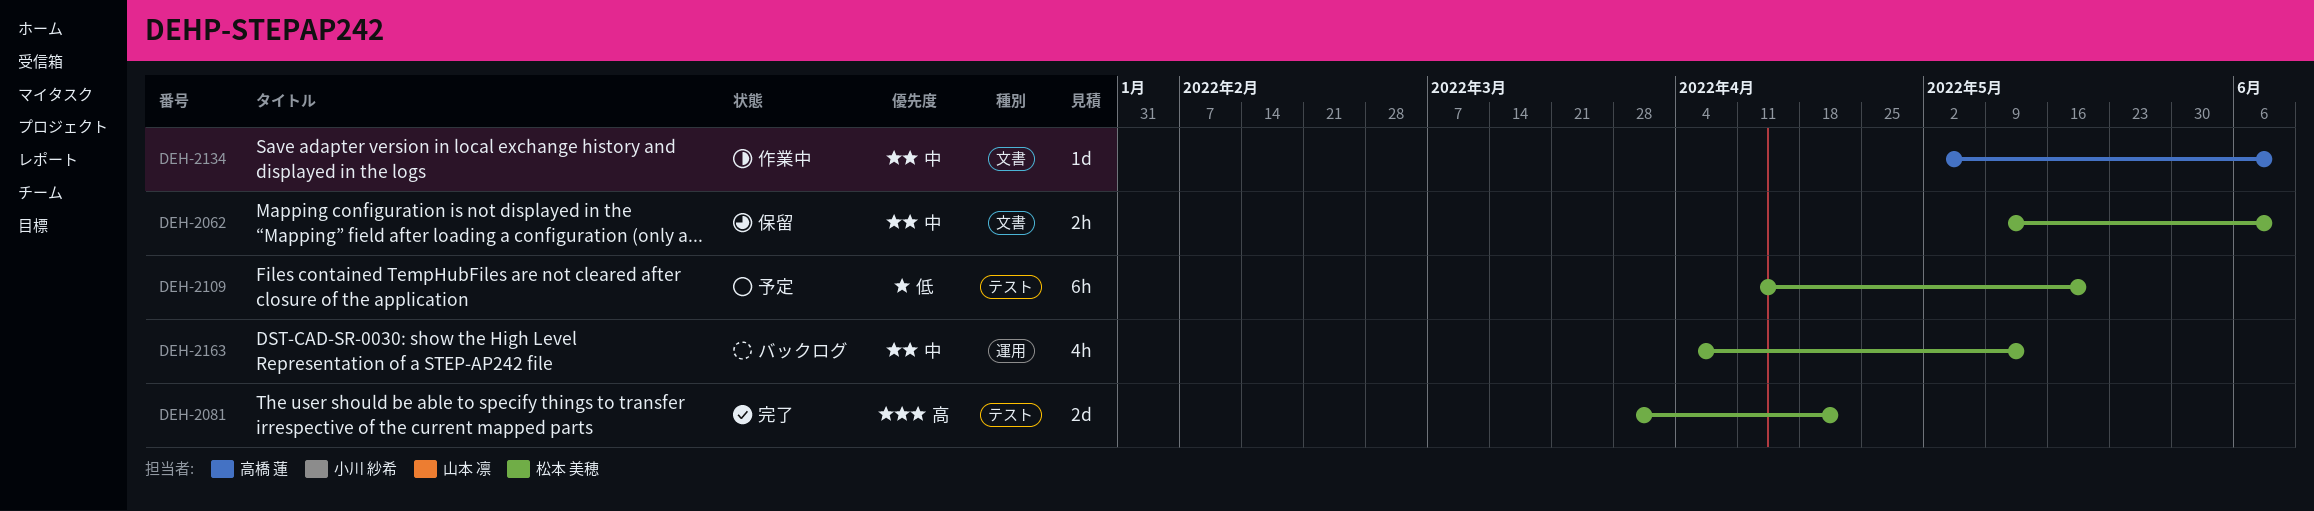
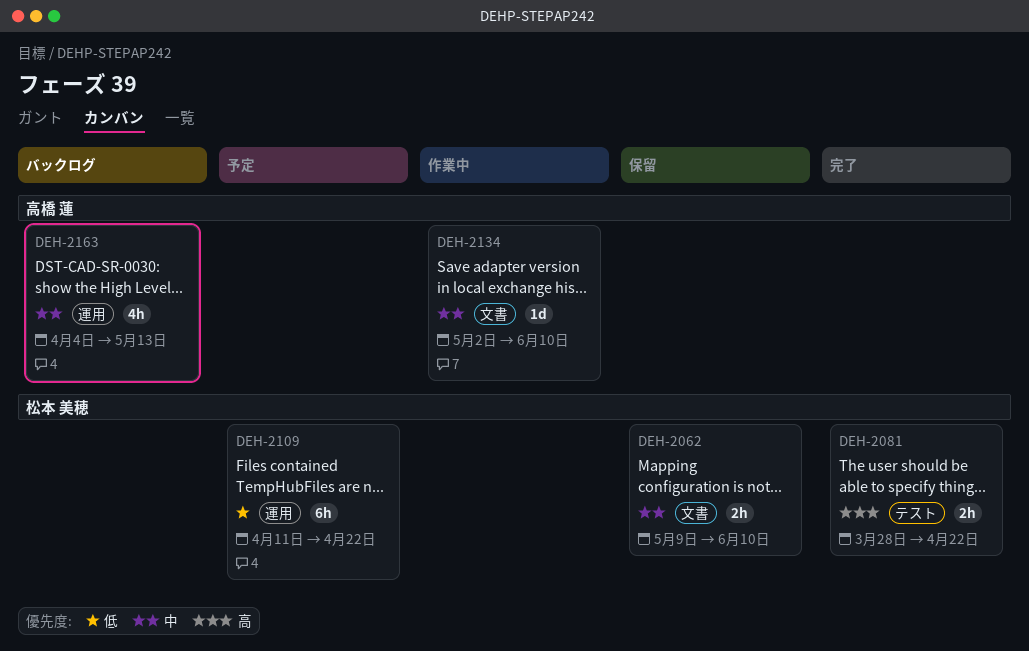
DEH-2081, estimate: 2d -> 2h
DEH-2109, label: テスト -> 運用
DEH-2109, due: May 20 -> Apr 22
DEH-2163, owner: 松本 美穂 -> 高橋 蓮

